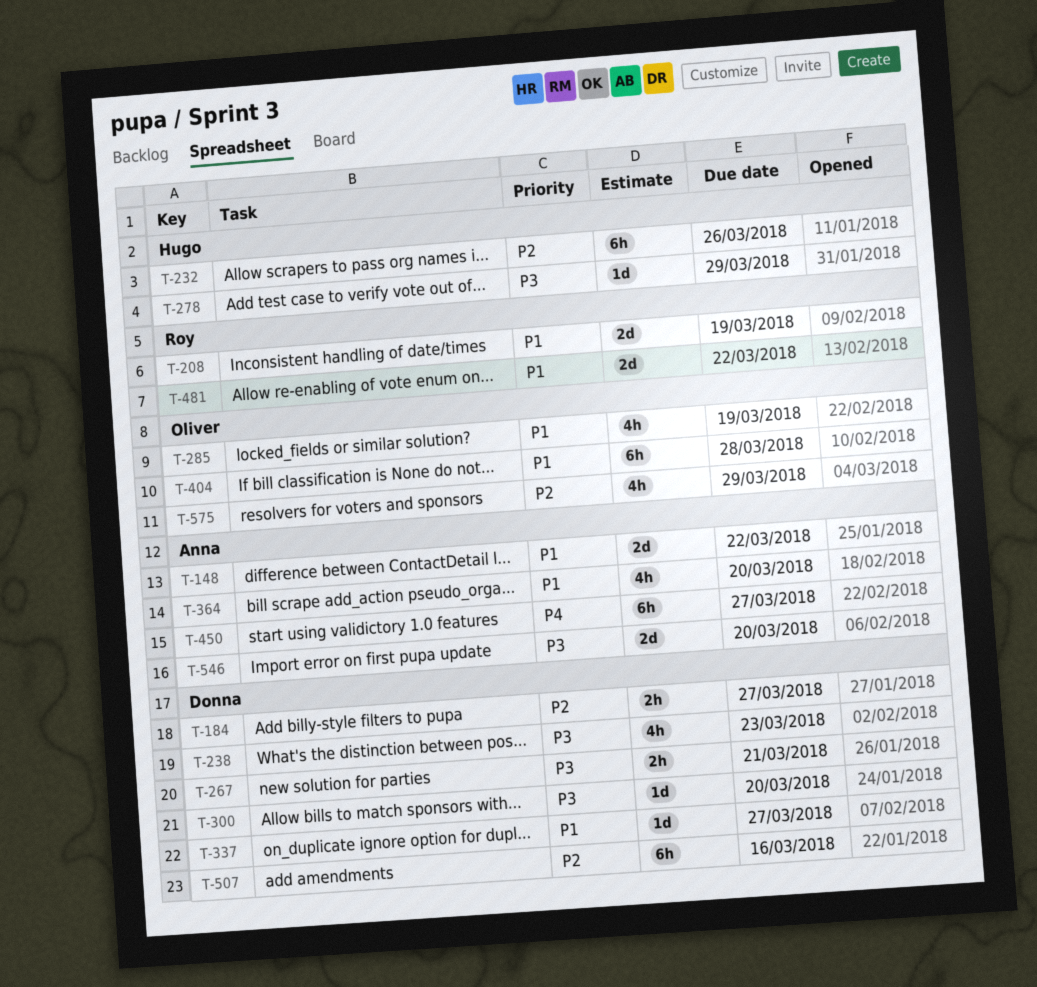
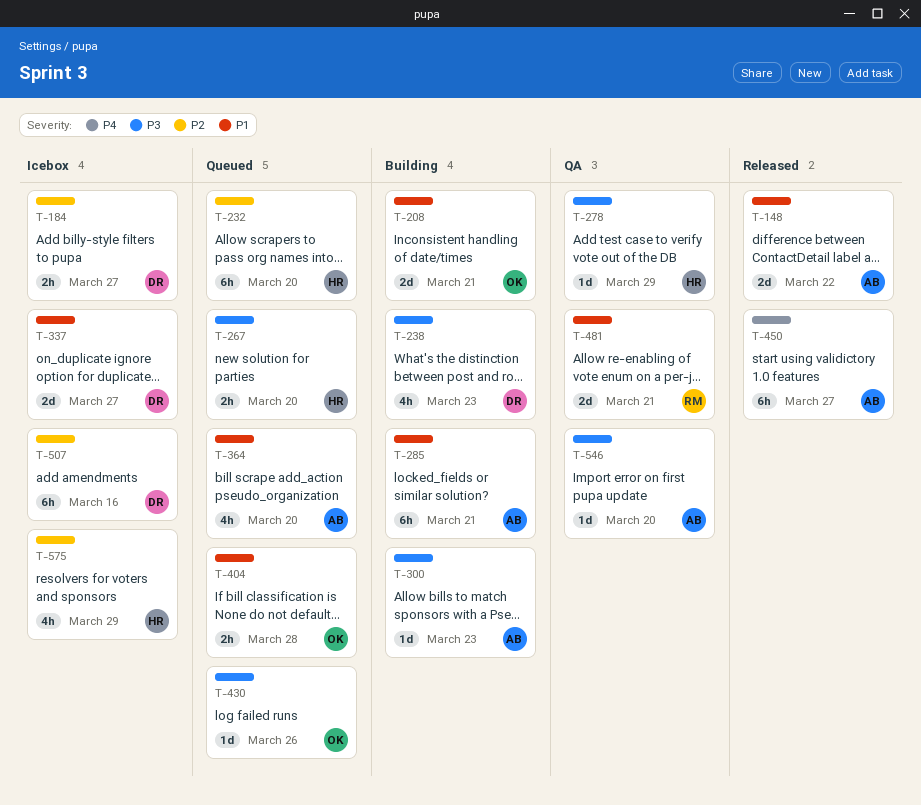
T-208, owner: Roy -> Oliver
T-208, due: Mar 19 -> Mar 21
T-232, due: Mar 26 -> Mar 20
T-267, owner: Donna -> Hugo
T-267, due: Mar 21 -> Mar 20
T-285, owner: Oliver -> Anna
T-285, estimate: 4h -> 6h
T-285, due: Mar 19 -> Mar 21
T-300, owner: Donna -> Anna
T-300, due: Mar 20 -> Mar 23
T-337, estimate: 1d -> 2d
T-404, estimate: 6h -> 2h
T-430: none -> present
T-481, due: Mar 22 -> Mar 21
T-546, estimate: 2d -> 1d
T-575, owner: Oliver -> Hugo

